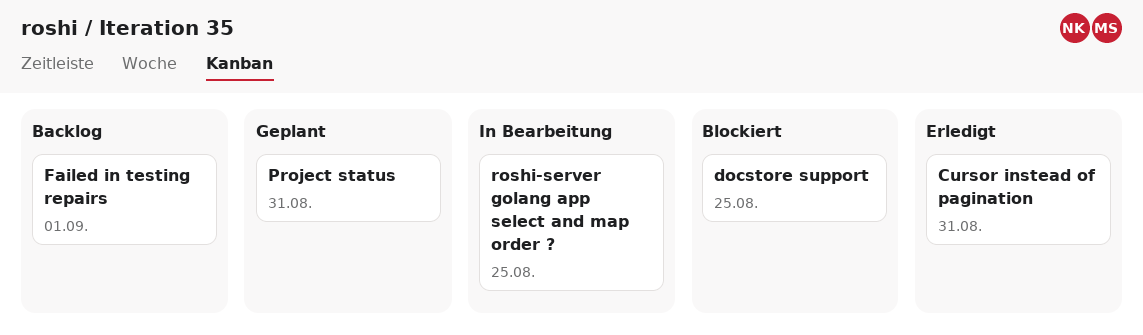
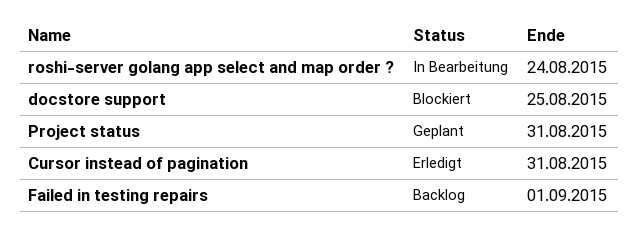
roshi-server golang app select and map order ?, due: Aug 25 -> Aug 24

